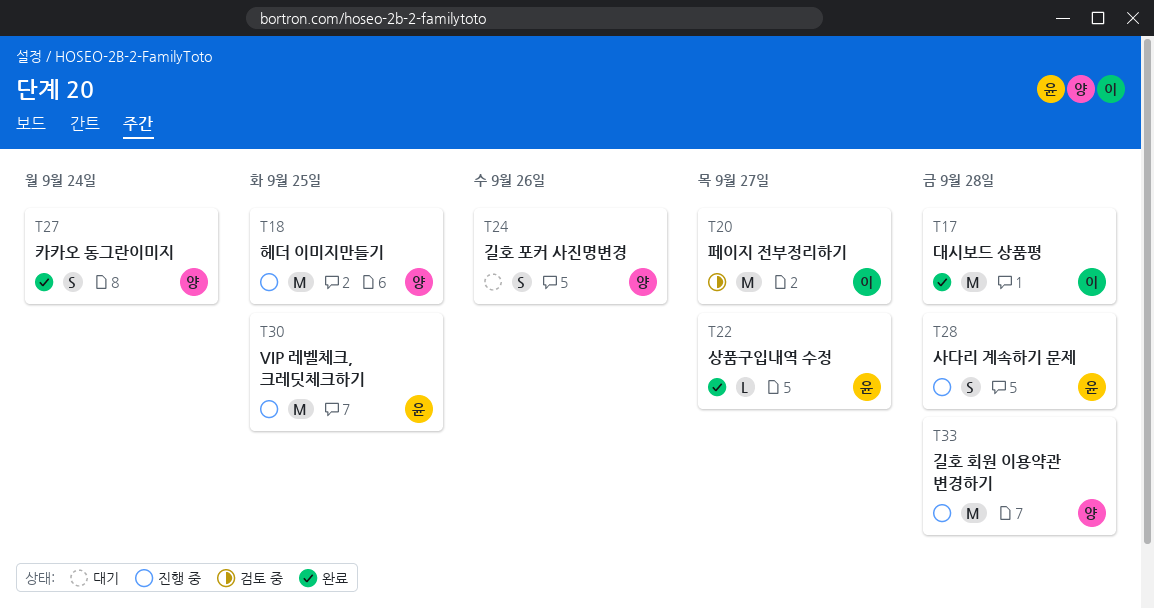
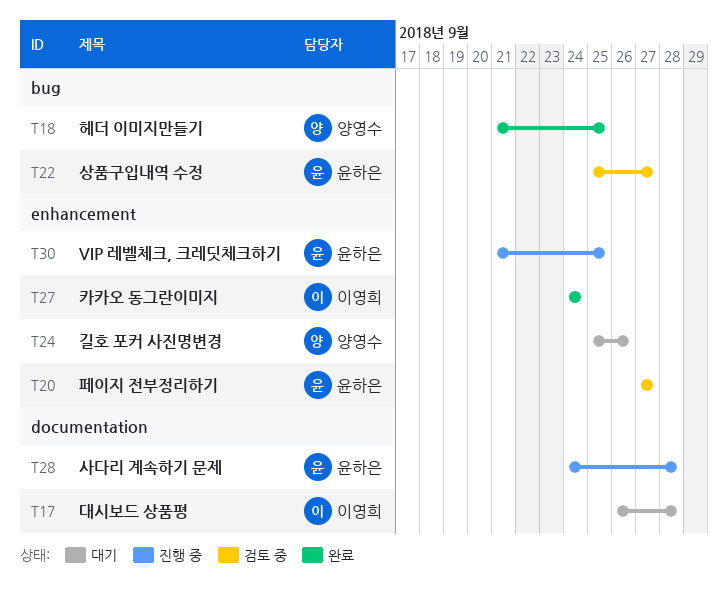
T17, status: 완료 -> 대기
T18, status: 진행 중 -> 완료
T20, owner: 이영희 -> 윤하은
T22, status: 완료 -> 검토 중
T27, owner: 양영수 -> 이영희
T33: present -> none

